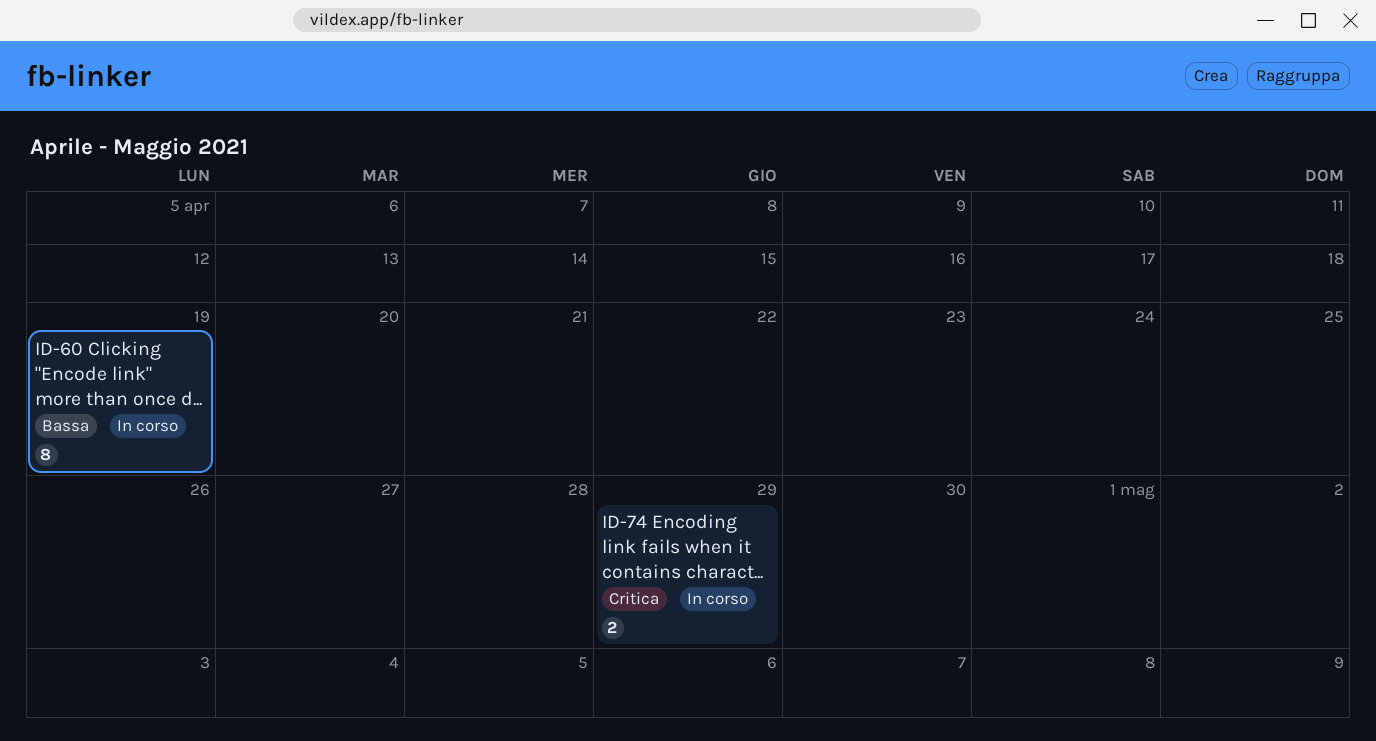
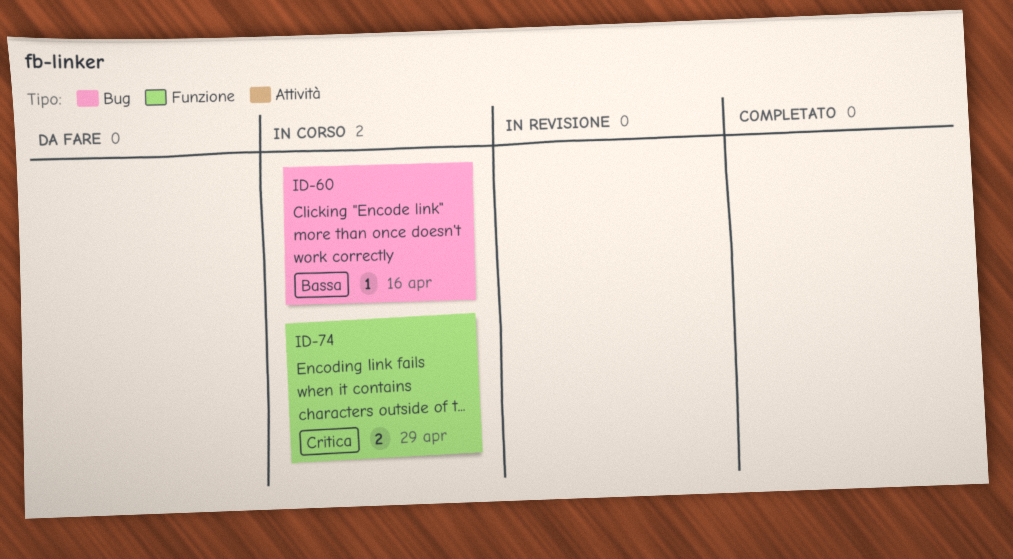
ID-60, estimate: 8 -> 1
ID-60, due: Apr 19 -> Apr 16

